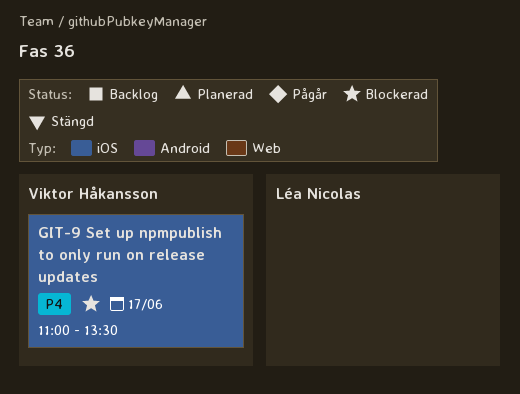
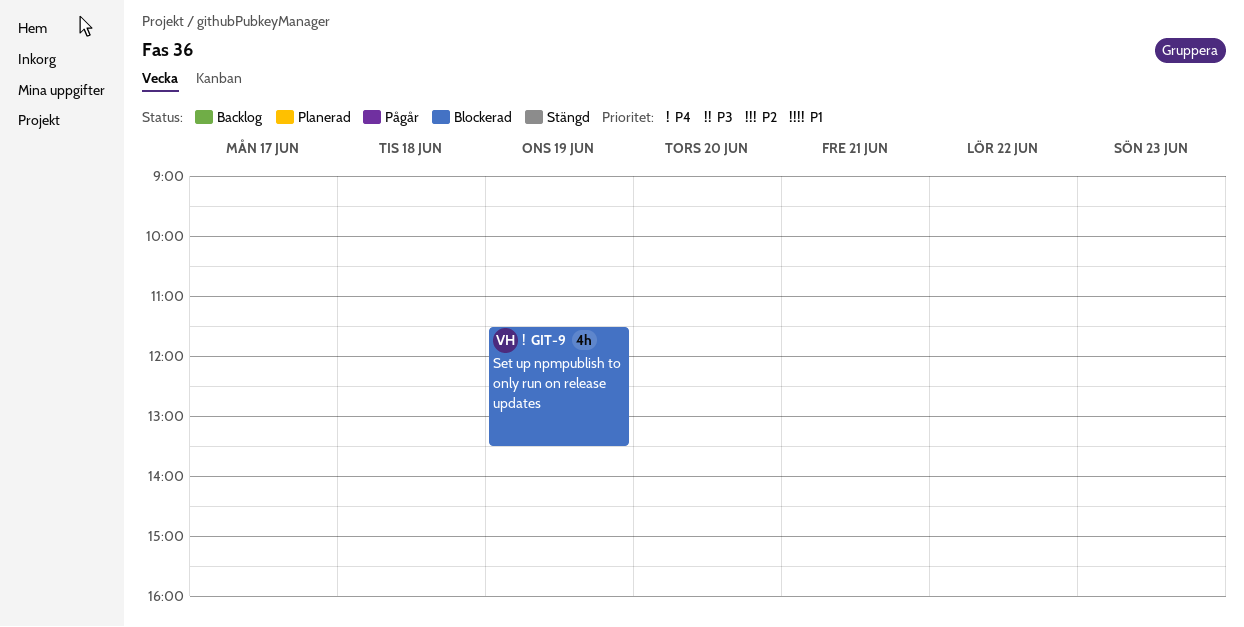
GIT-9, day: Jun 17 -> Jun 19
GIT-9, begins: 11:00 -> 11:30

